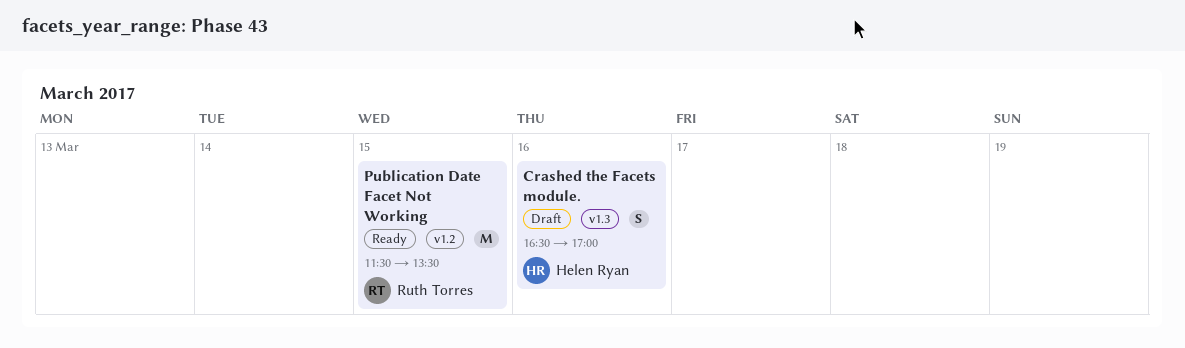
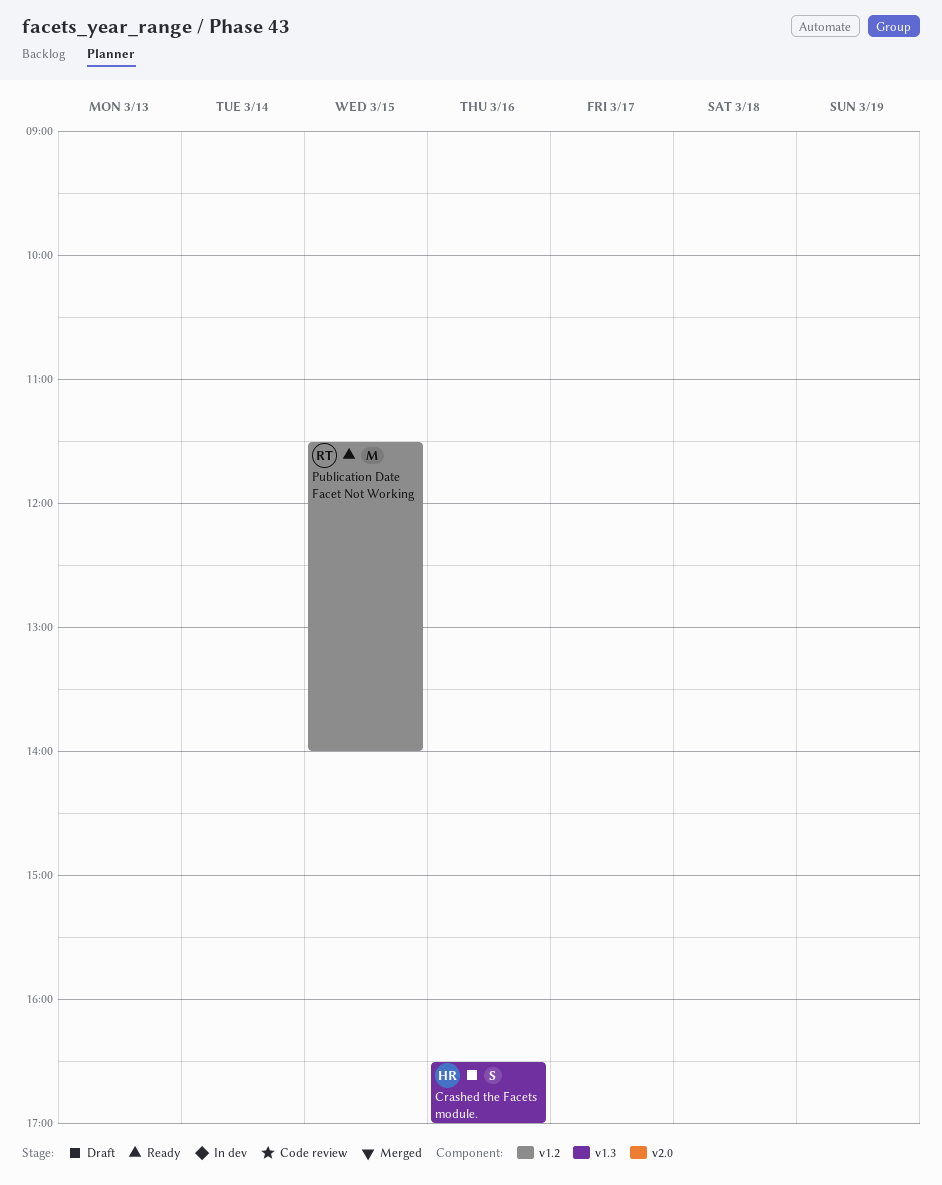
Publication Date Facet Not Working, ends: 13:30 -> 14:00

